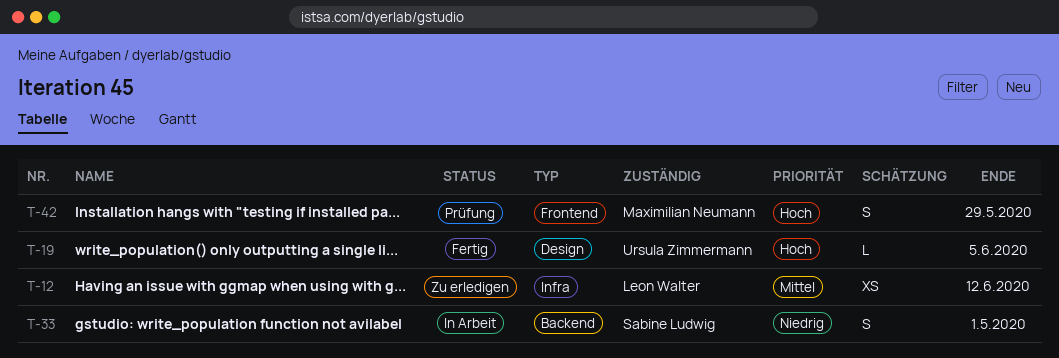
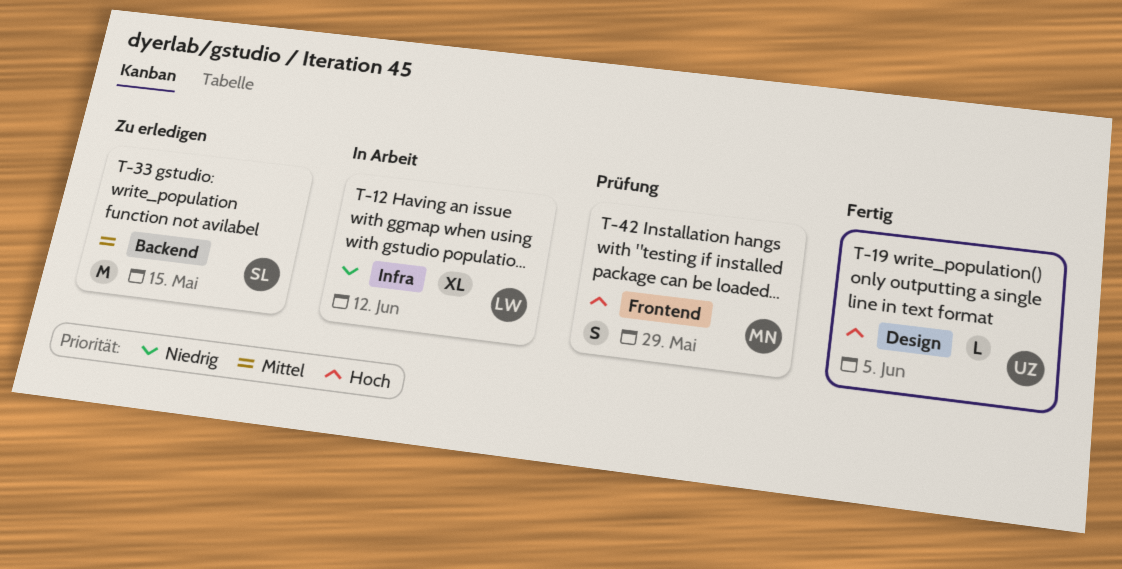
T-12, status: Zu erledigen -> In Arbeit
T-12, priority: Mittel -> Niedrig
T-12, estimate: XS -> XL
T-33, status: In Arbeit -> Zu erledigen
T-33, priority: Niedrig -> Mittel
T-33, estimate: S -> M
T-33, due: May 1 -> May 15

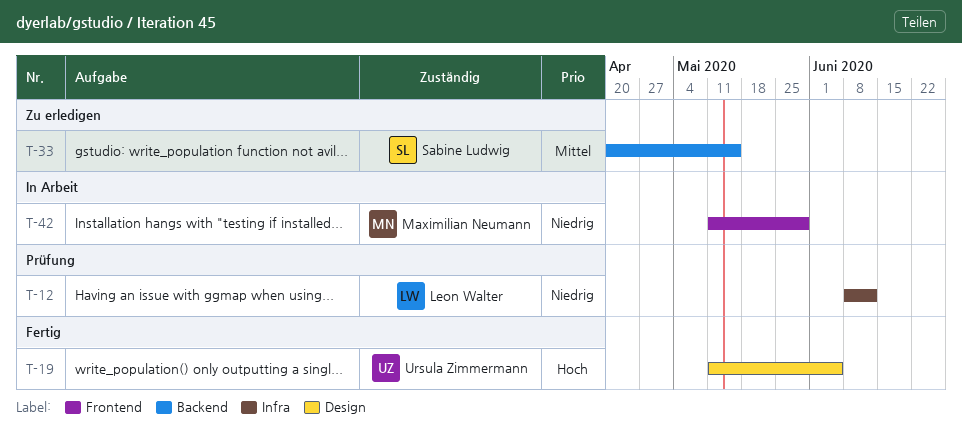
T-12, status: In Arbeit -> Prüfung
T-42, status: Prüfung -> In Arbeit
T-42, priority: Hoch -> Niedrig

